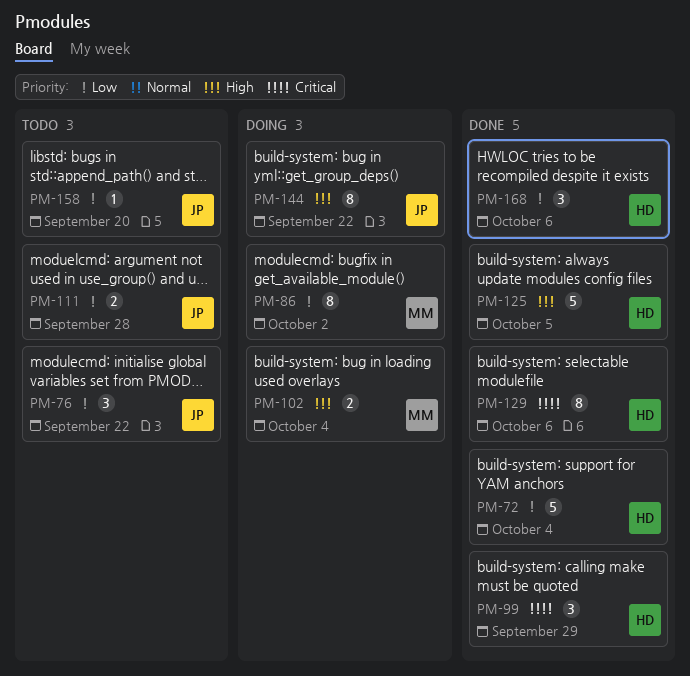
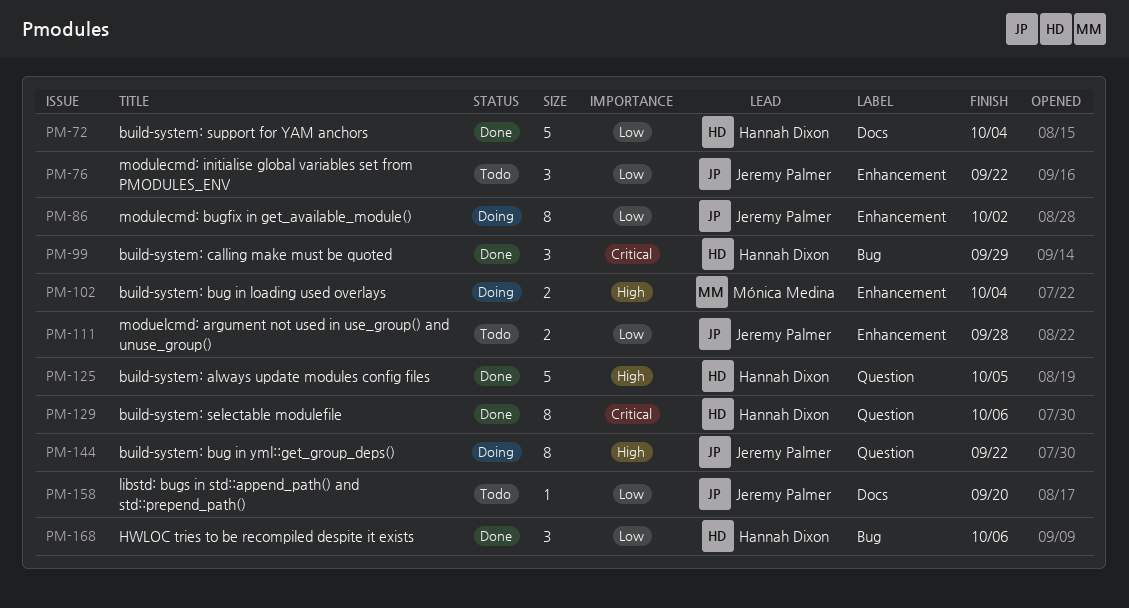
PM-86, owner: Mónica Medina -> Jeremy Palmer

